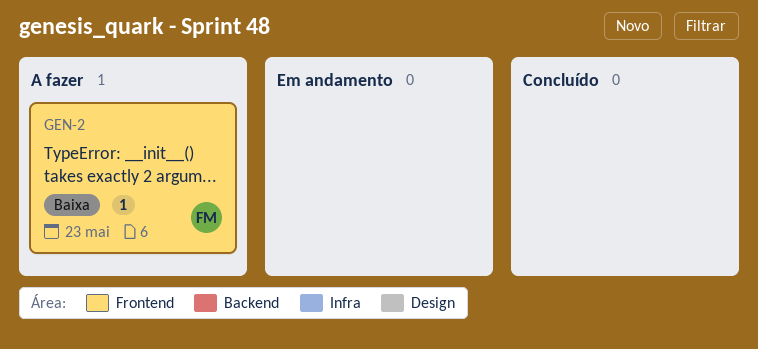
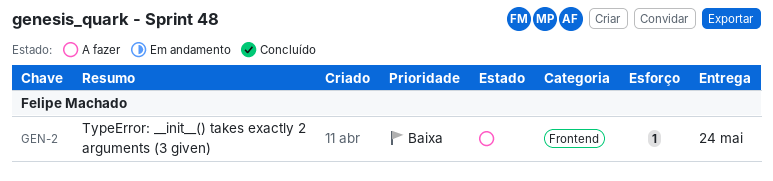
GEN-2, due: May 23 -> May 24

